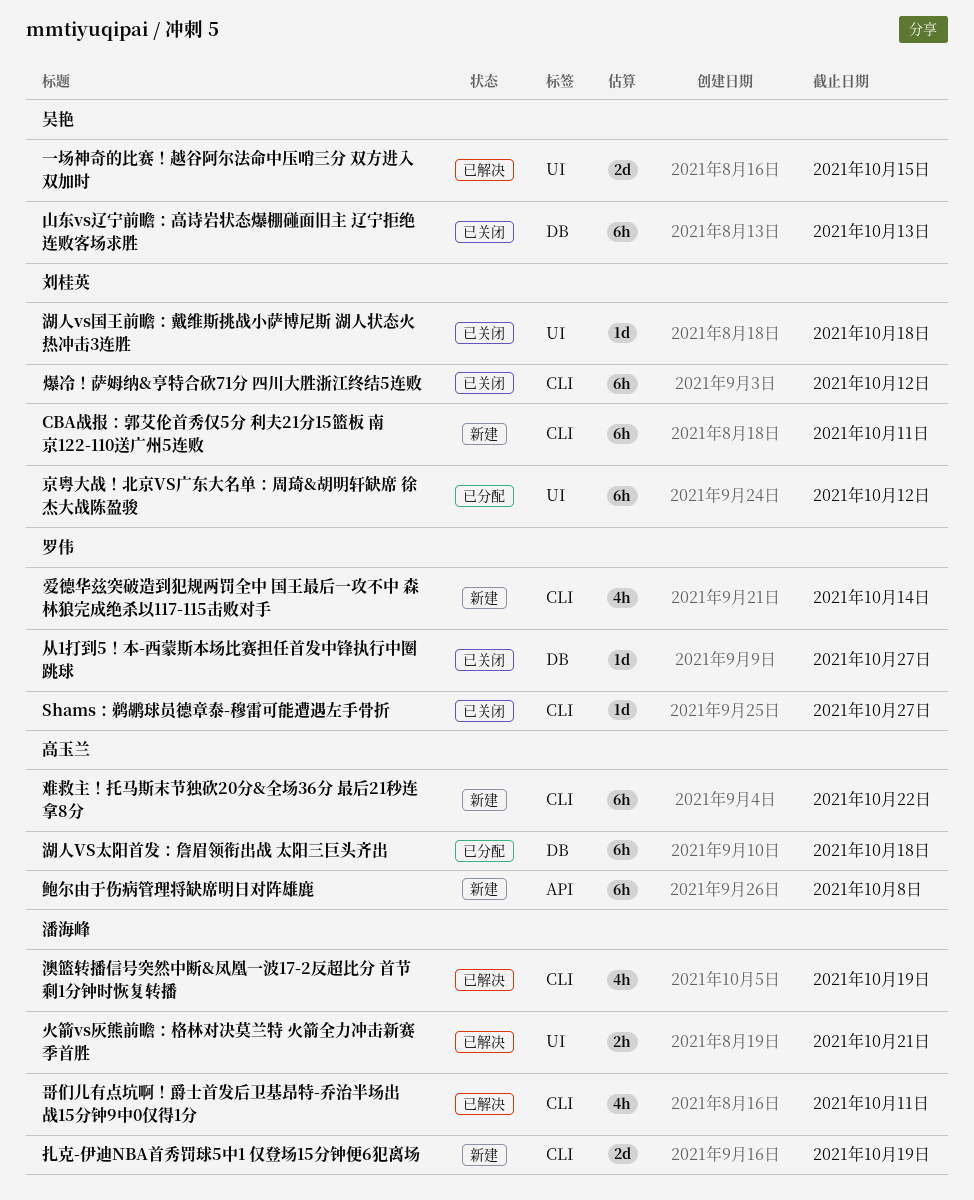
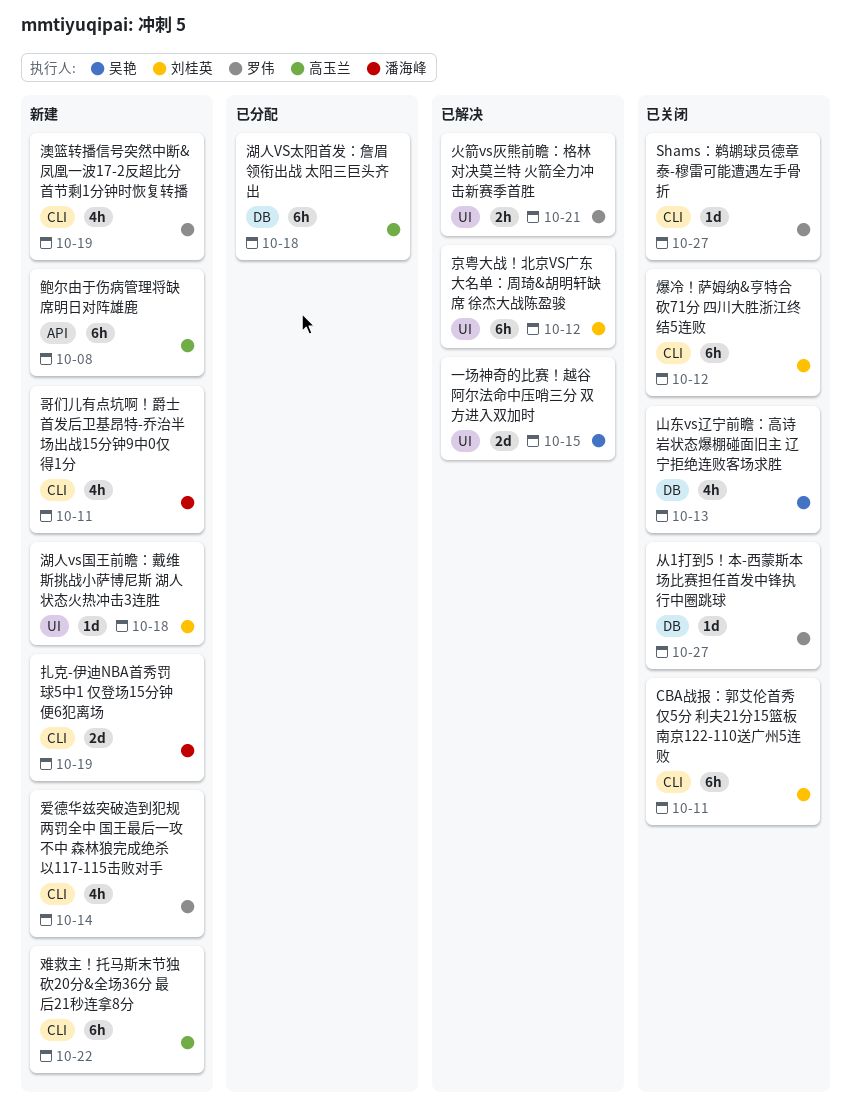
CBA战报：郭艾伦首秀仅5分 利夫21分15篮板 南京122-110送广州5连败, status: 新建 -> 已关闭
京粤大战！北京VS广东大名单：周琦&胡明轩缺席 徐杰大战陈盈骏, status: 已分配 -> 已解决
哥们儿有点坑啊！爵士首发后卫基昂特-乔治半场出战15分钟9中0仅得1分, status: 已解决 -> 新建
山东vs辽宁前瞻：高诗岩状态爆棚碰面旧主 辽宁拒绝连败客场求胜, estimate: 6h -> 4h
湖人vs国王前瞻：戴维斯挑战小萨博尼斯 湖人状态火热冲击3连胜, status: 已关闭 -> 新建
澳篮转播信号突然中断&凤凰一波17-2反超比分 首节剩1分钟时恢复转播, status: 已解决 -> 新建
澳篮转播信号突然中断&凤凰一波17-2反超比分 首节剩1分钟时恢复转播, owner: 潘海峰 -> 罗伟
火箭vs灰熊前瞻：格林对决莫兰特 火箭全力冲击新赛季首胜, owner: 潘海峰 -> 罗伟

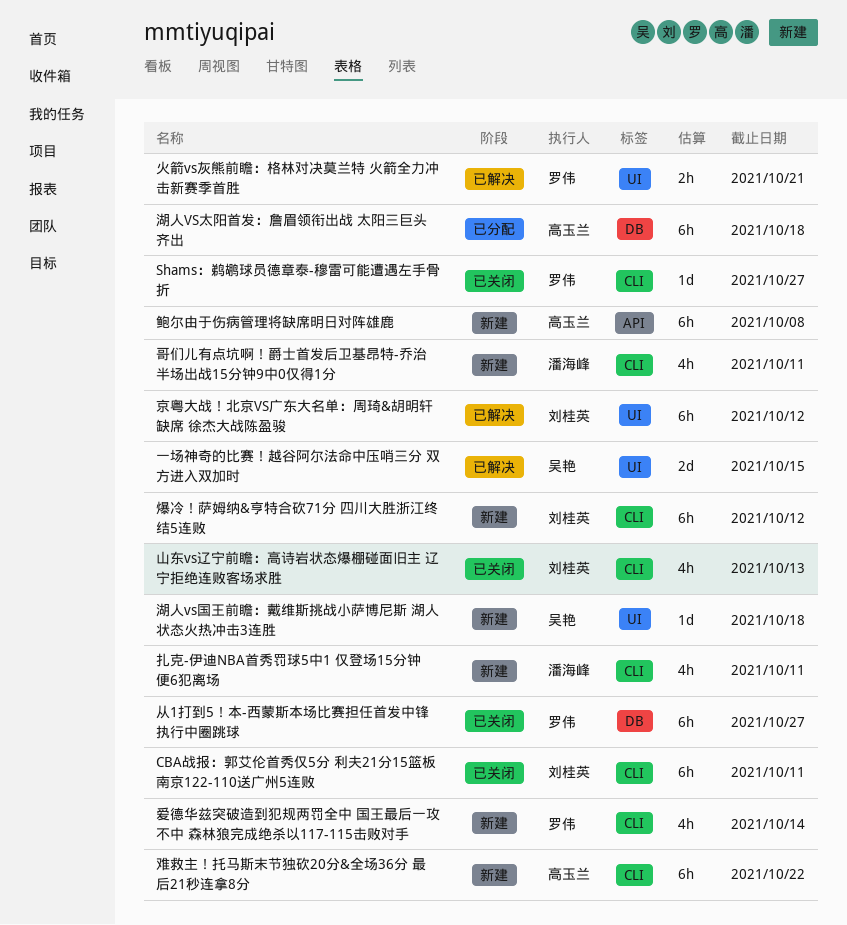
从1打到5！本-西蒙斯本场比赛担任首发中锋执行中圈跳球, estimate: 1d -> 6h
山东vs辽宁前瞻：高诗岩状态爆棚碰面旧主 辽宁拒绝连败客场求胜, owner: 吴艳 -> 刘桂英
山东vs辽宁前瞻：高诗岩状态爆棚碰面旧主 辽宁拒绝连败客场求胜, label: DB -> CLI
扎克-伊迪NBA首秀罚球5中1 仅登场15分钟便6犯离场, estimate: 2d -> 4h
扎克-伊迪NBA首秀罚球5中1 仅登场15分钟便6犯离场, due: Oct 19 -> Oct 11
湖人vs国王前瞻：戴维斯挑战小萨博尼斯 湖人状态火热冲击3连胜, owner: 刘桂英 -> 吴艳
澳篮转播信号突然中断&凤凰一波17-2反超比分 首节剩1分钟时恢复转播: present -> none
爆冷！萨姆纳&亨特合砍71分 四川大胜浙江终结5连败, status: 已关闭 -> 新建

